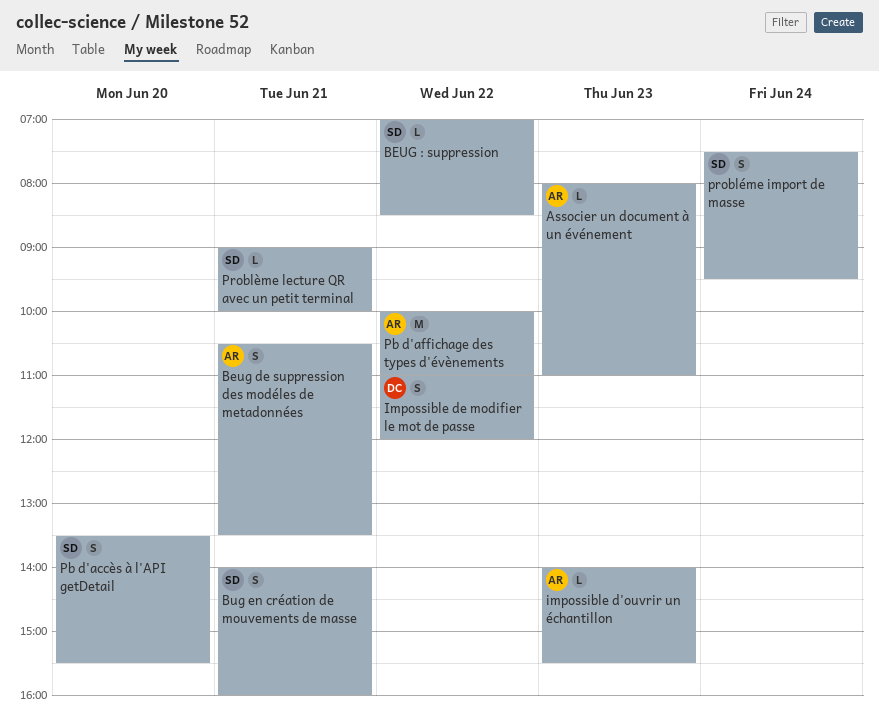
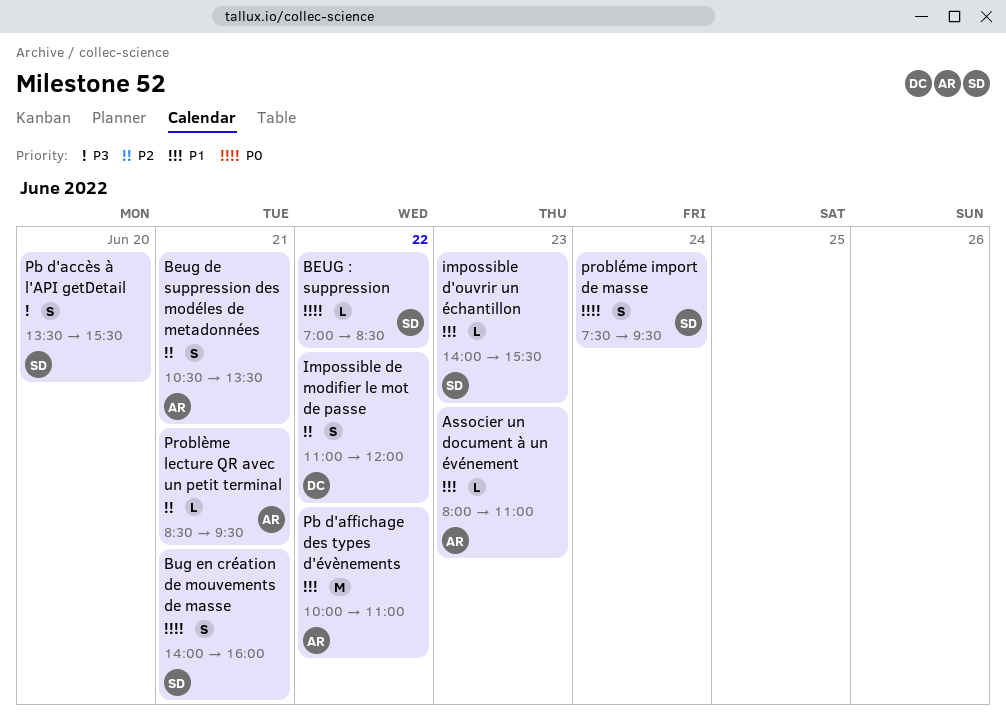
impossible d'ouvrir un échantillon, owner: AR -> SD
Problème lecture QR avec un petit terminal, owner: SD -> AR
Problème lecture QR avec un petit terminal, begins: 09:00 -> 08:30
Problème lecture QR avec un petit terminal, ends: 10:00 -> 09:30

